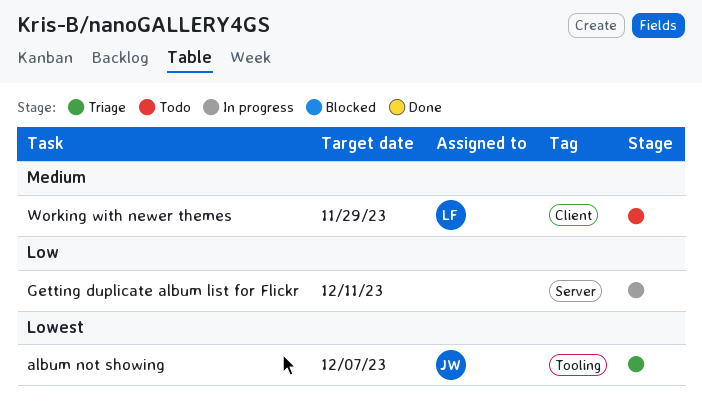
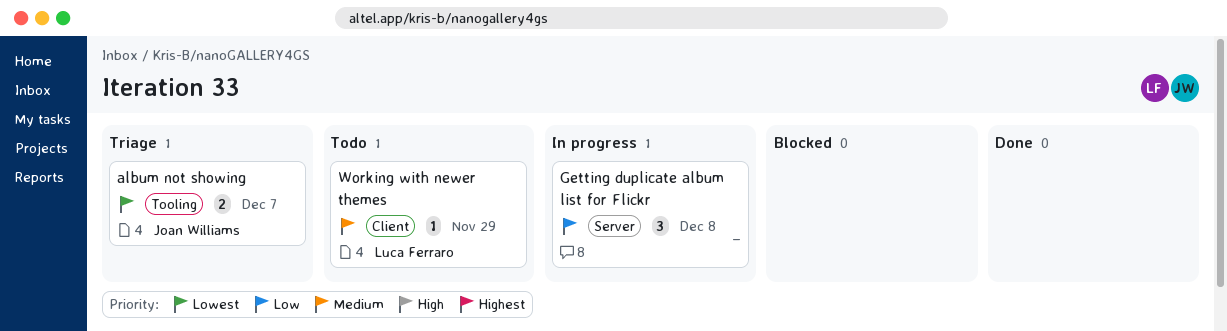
Getting duplicate album list for Flickr, due: Dec 11 -> Dec 8

